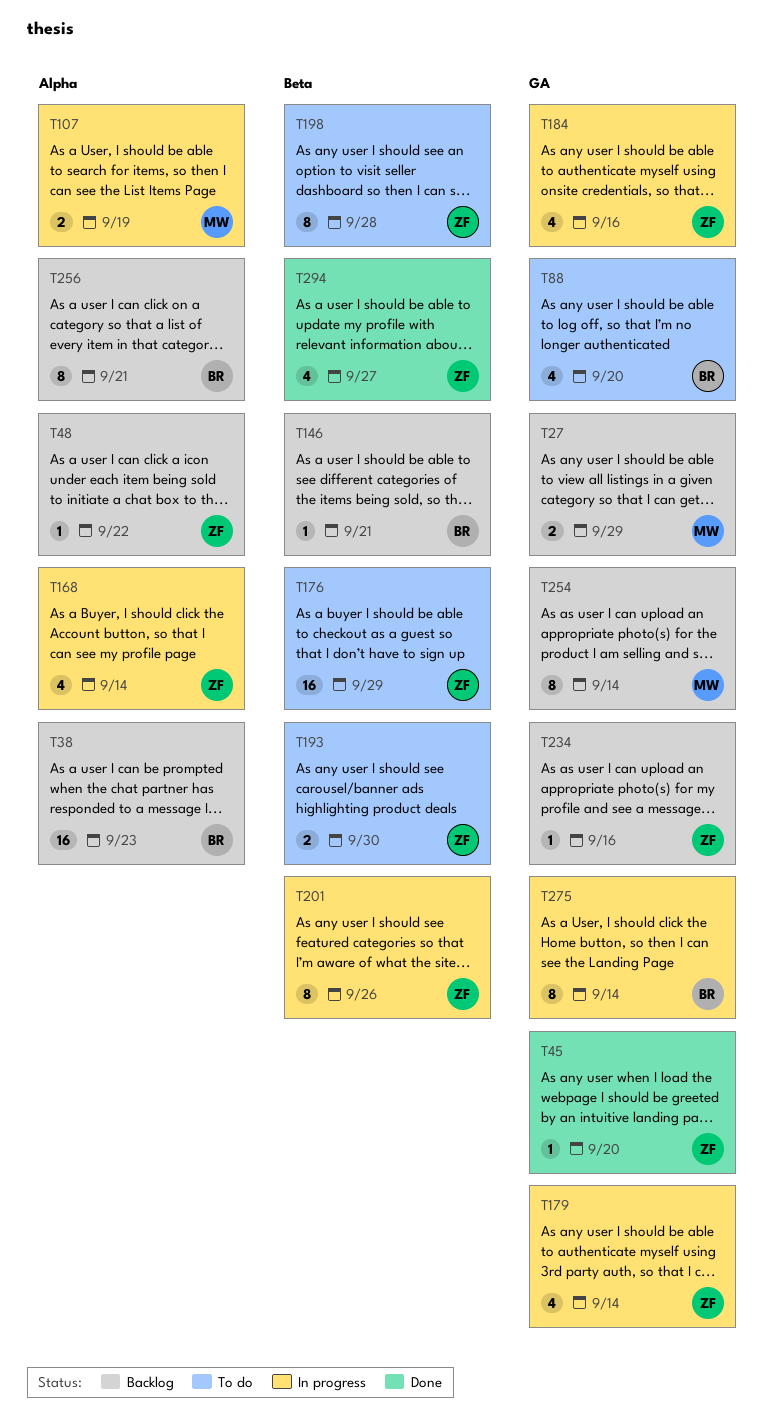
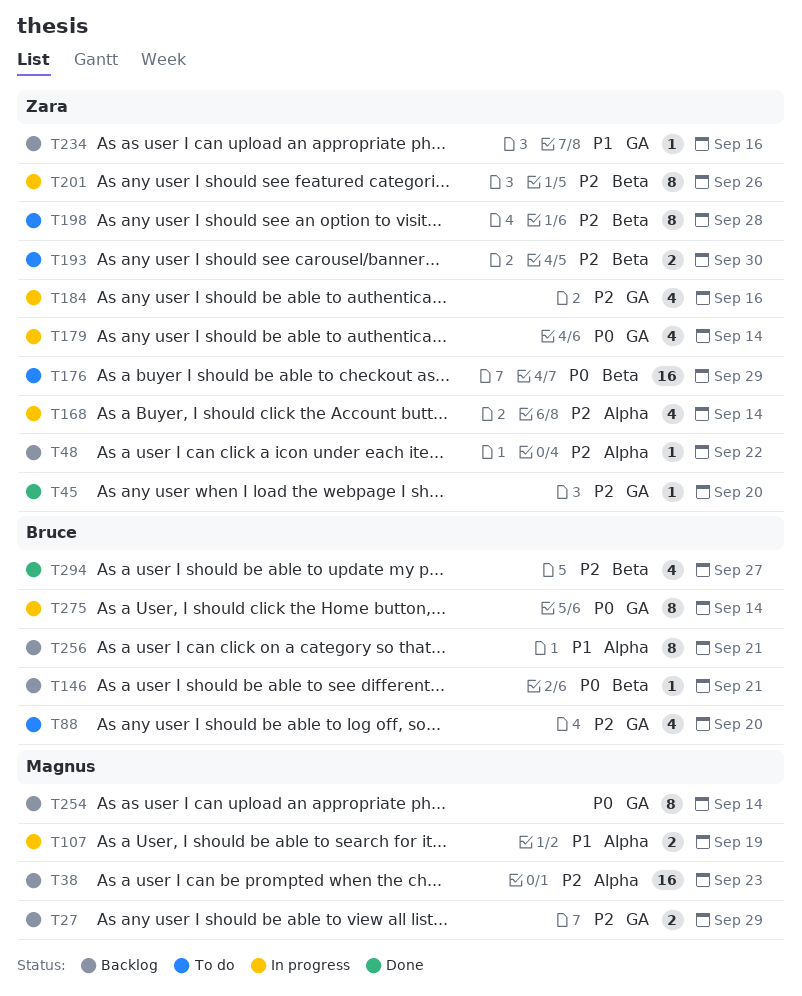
T38, owner: Bruce -> Magnus
T294, owner: Zara -> Bruce

